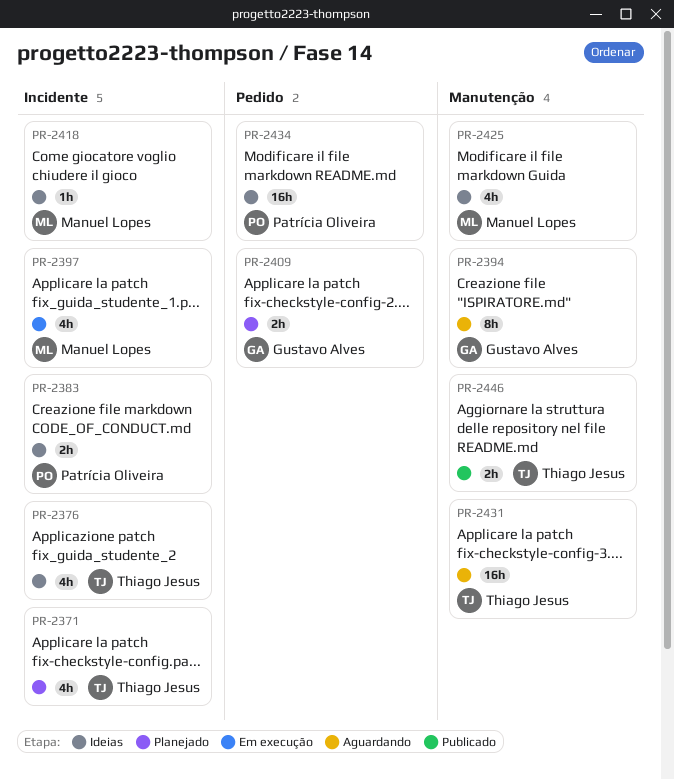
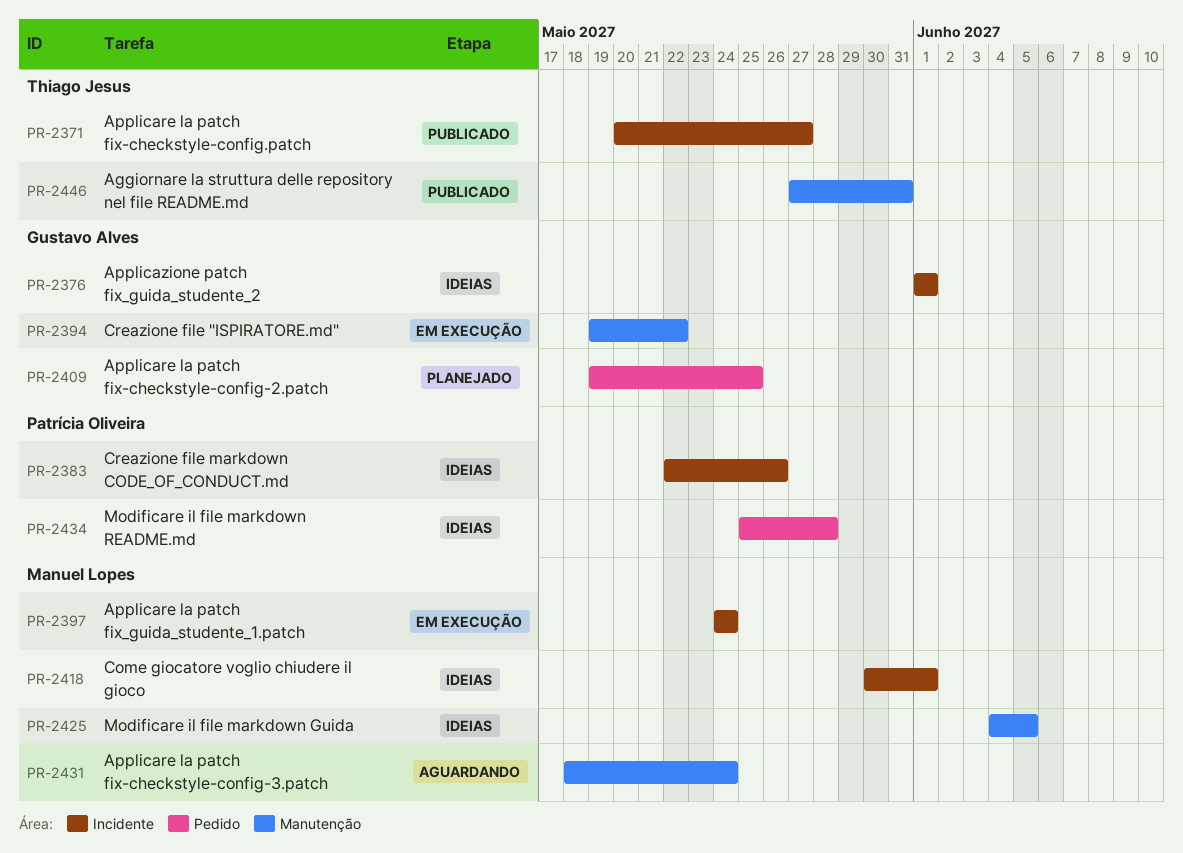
PR-2371, status: Planejado -> Publicado
PR-2376, owner: Thiago Jesus -> Gustavo Alves
PR-2394, status: Aguardando -> Em execução
PR-2431, owner: Thiago Jesus -> Manuel Lopes

